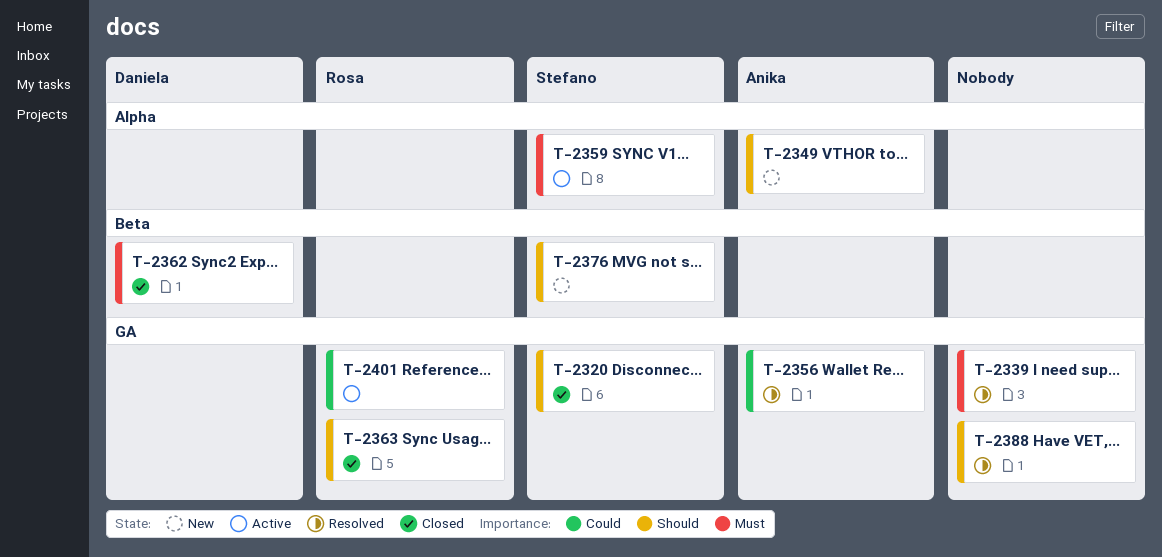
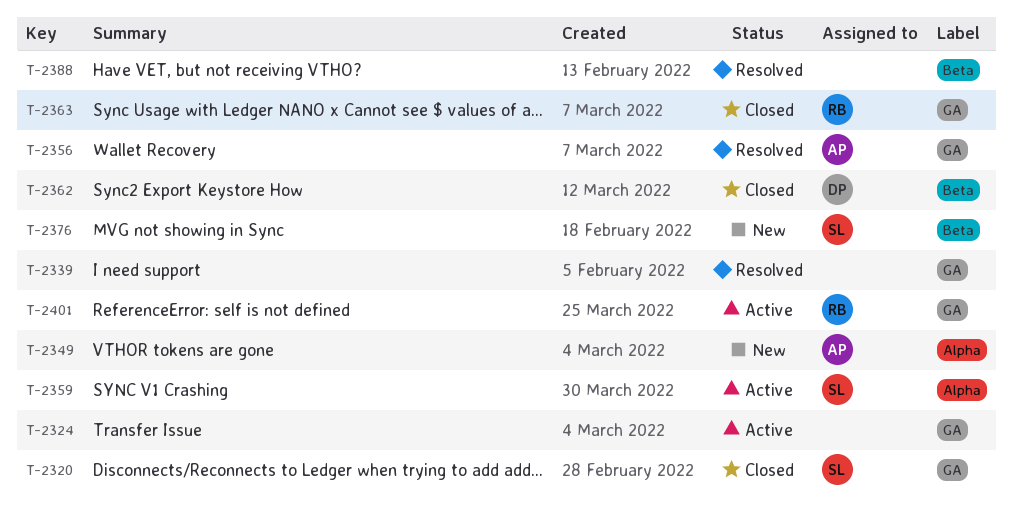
T-2324: none -> present
T-2388, label: GA -> Beta

